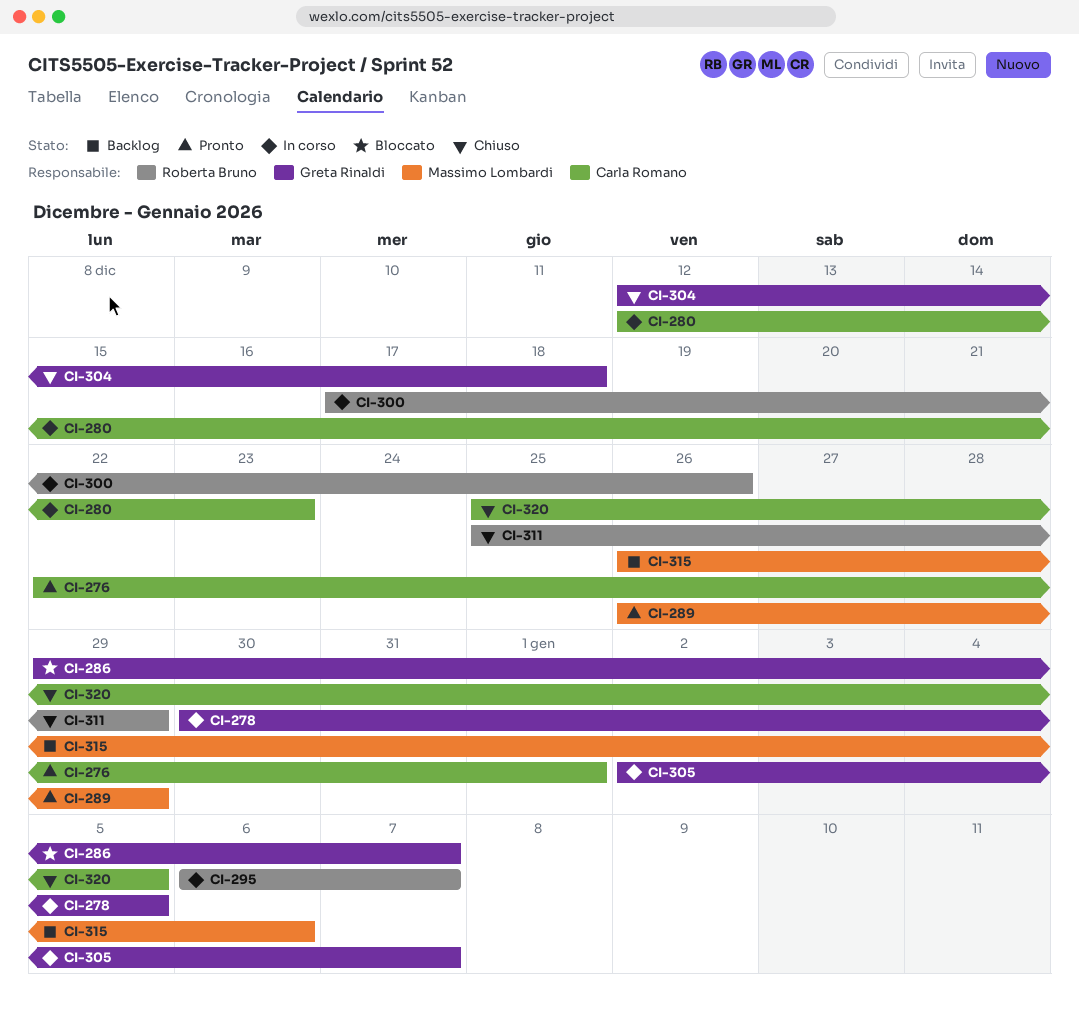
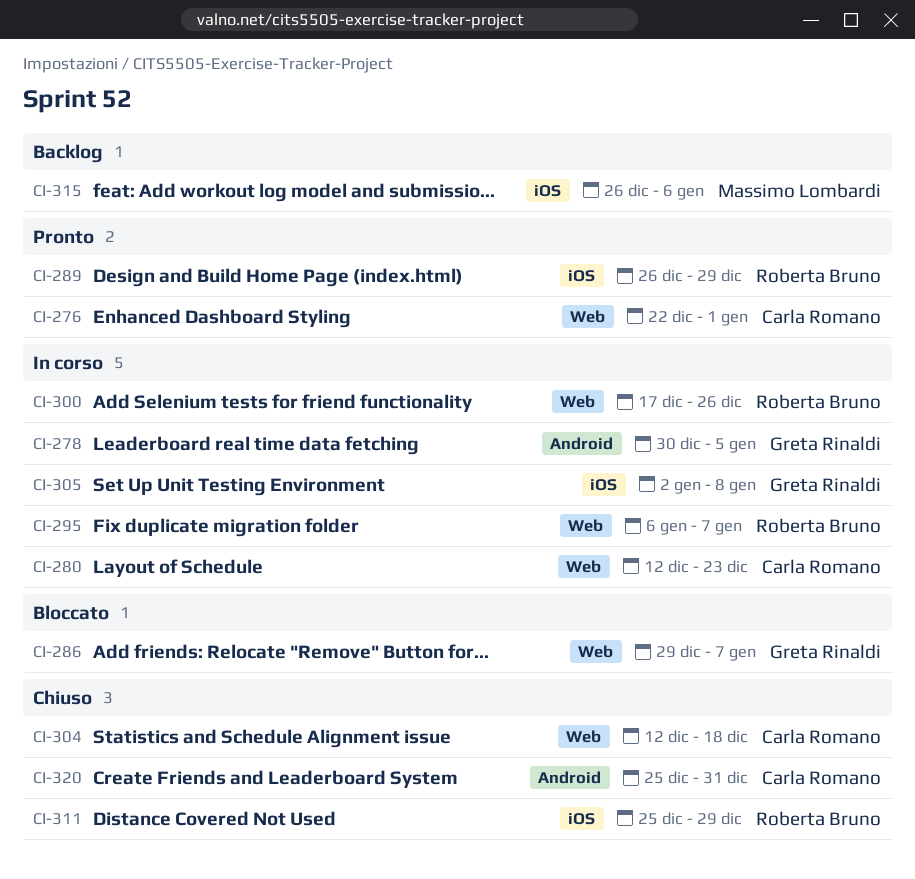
CI-289, owner: Massimo Lombardi -> Roberta Bruno
CI-304, owner: Greta Rinaldi -> Carla Romano
CI-305, due: Jan 7 -> Jan 8
CI-320, due: Jan 5 -> Dec 31

